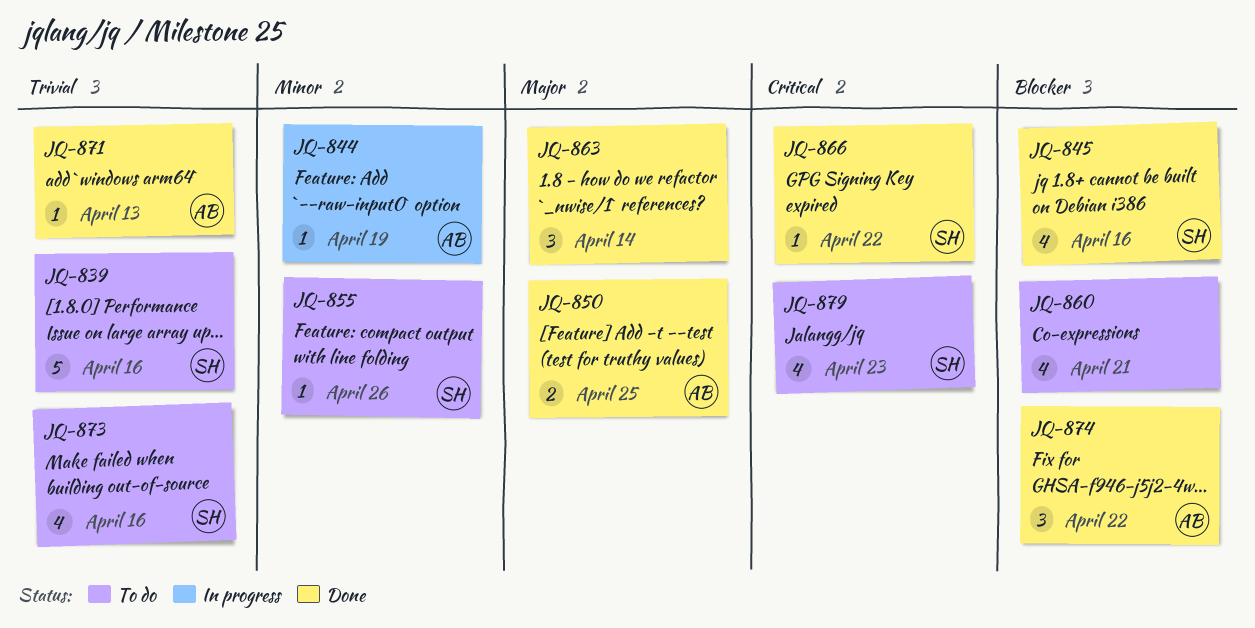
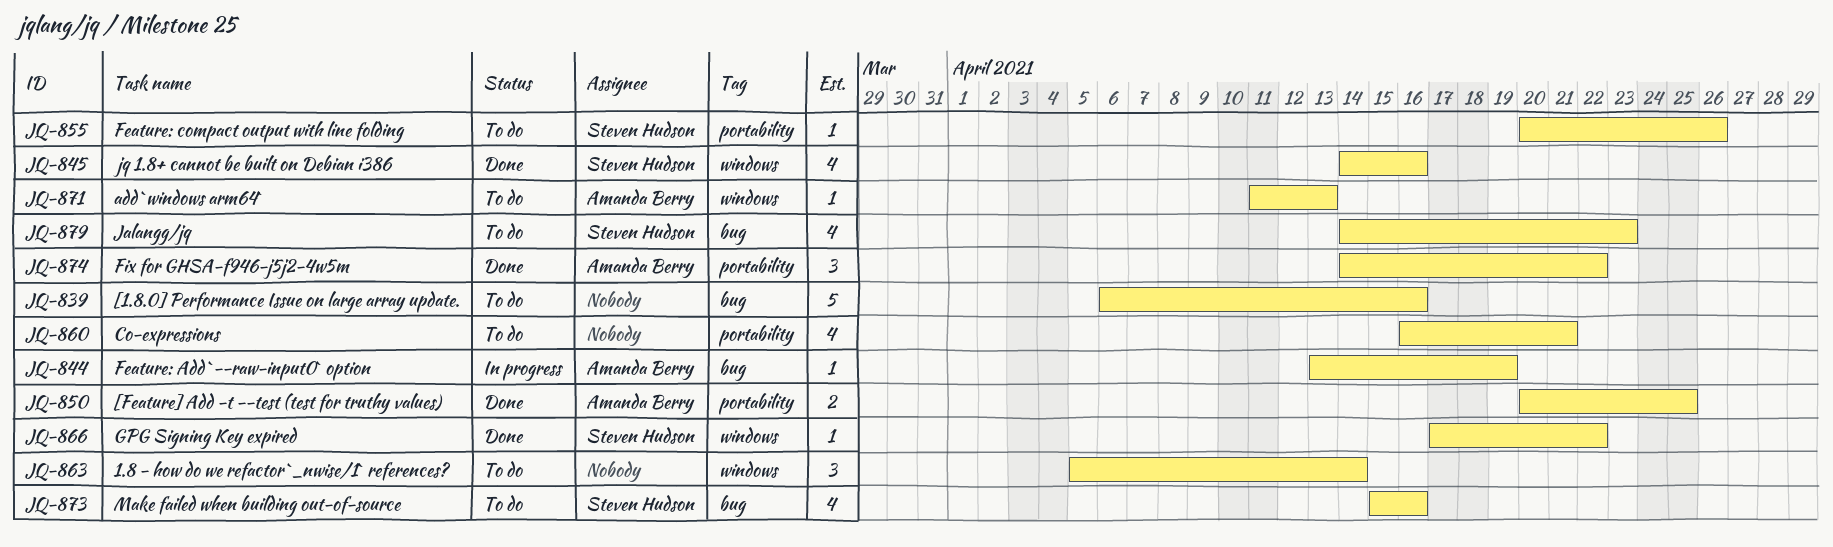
JQ-839, owner: Steven Hudson -> none
JQ-863, status: Done -> To do
JQ-871, status: Done -> To do

